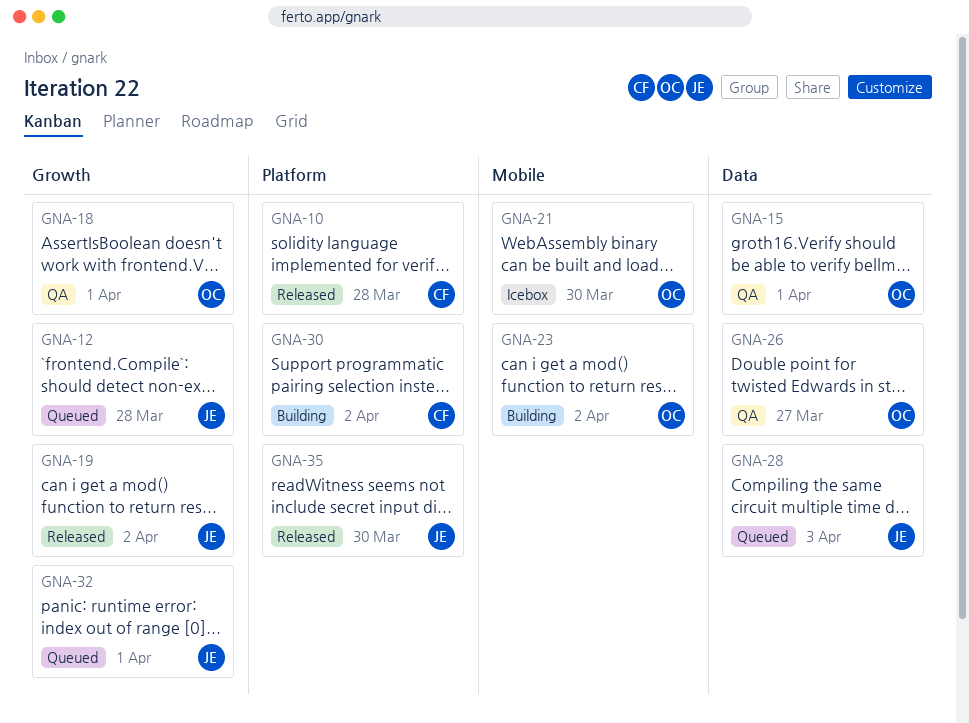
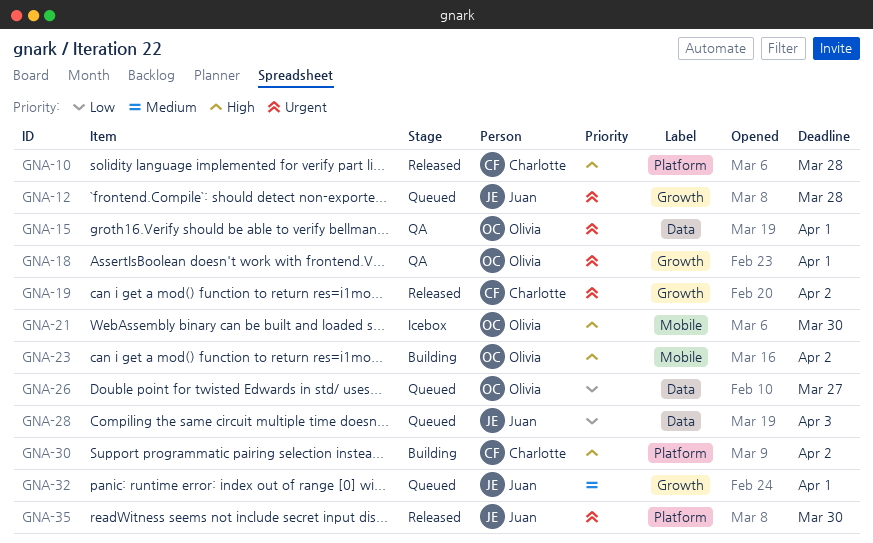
GNA-19, owner: Juan -> Charlotte
GNA-26, status: QA -> Queued

